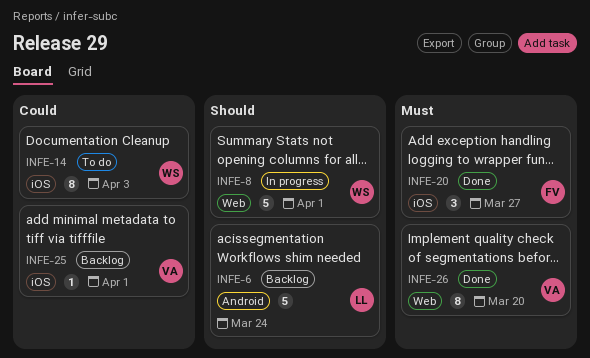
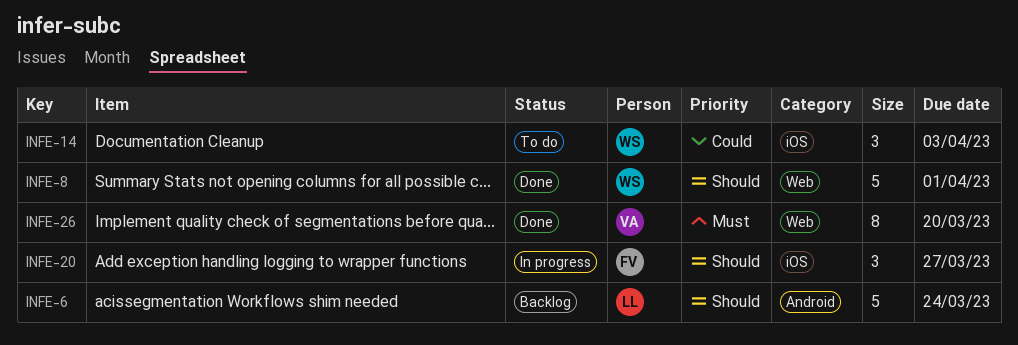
INFE-8, status: In progress -> Done
INFE-14, estimate: 8 -> 3
INFE-20, status: Done -> In progress
INFE-20, priority: Must -> Should
INFE-25: present -> none

